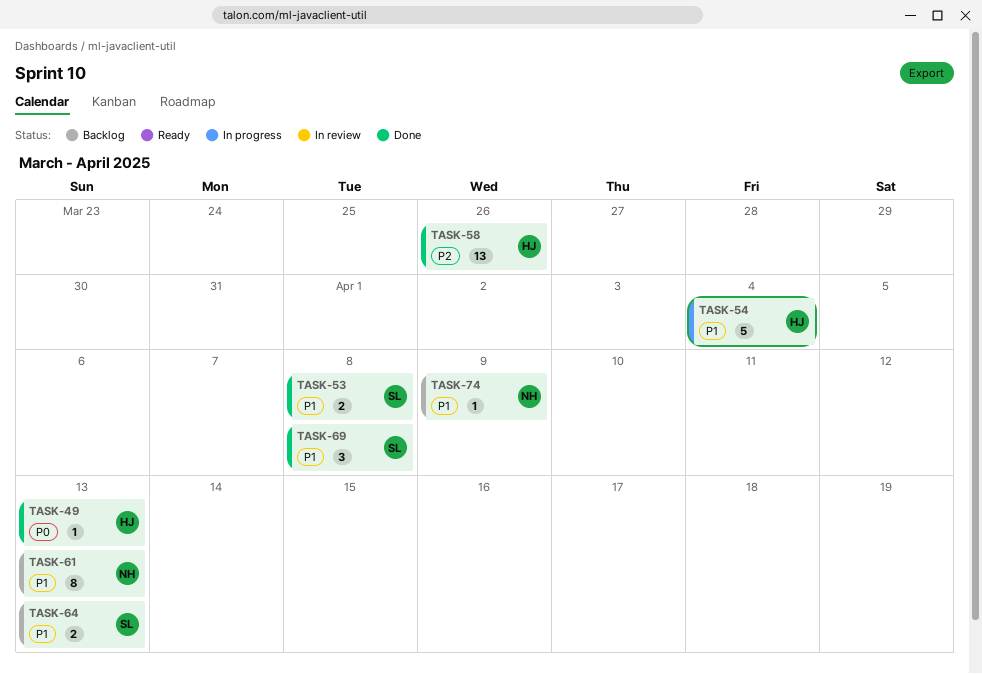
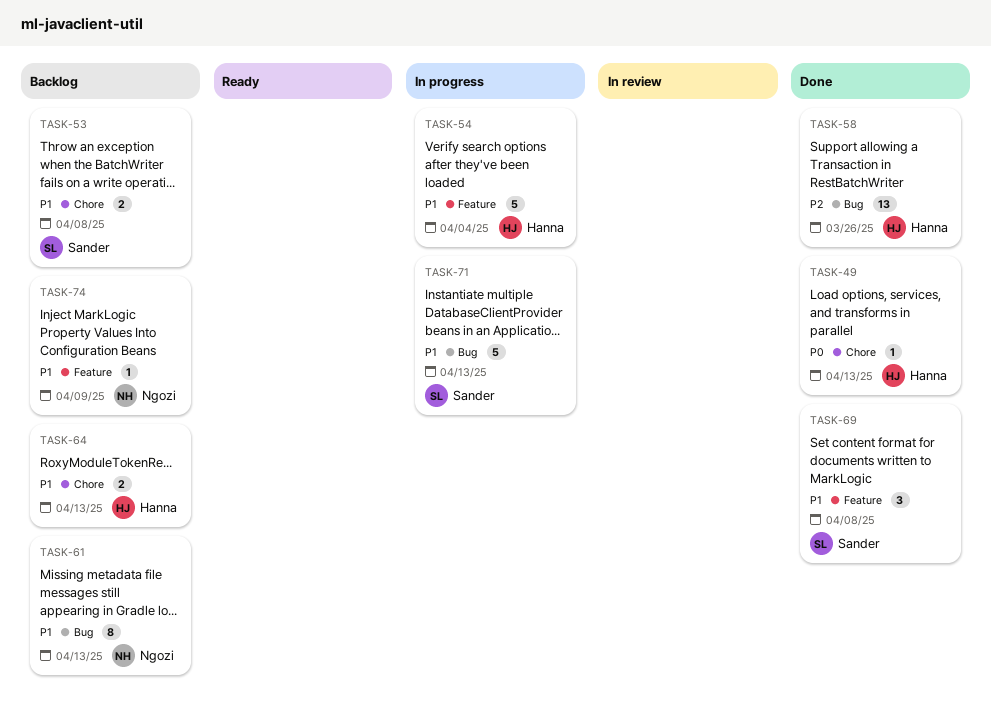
TASK-53, status: Done -> Backlog
TASK-64, owner: Sander -> Hanna
TASK-71: none -> present

